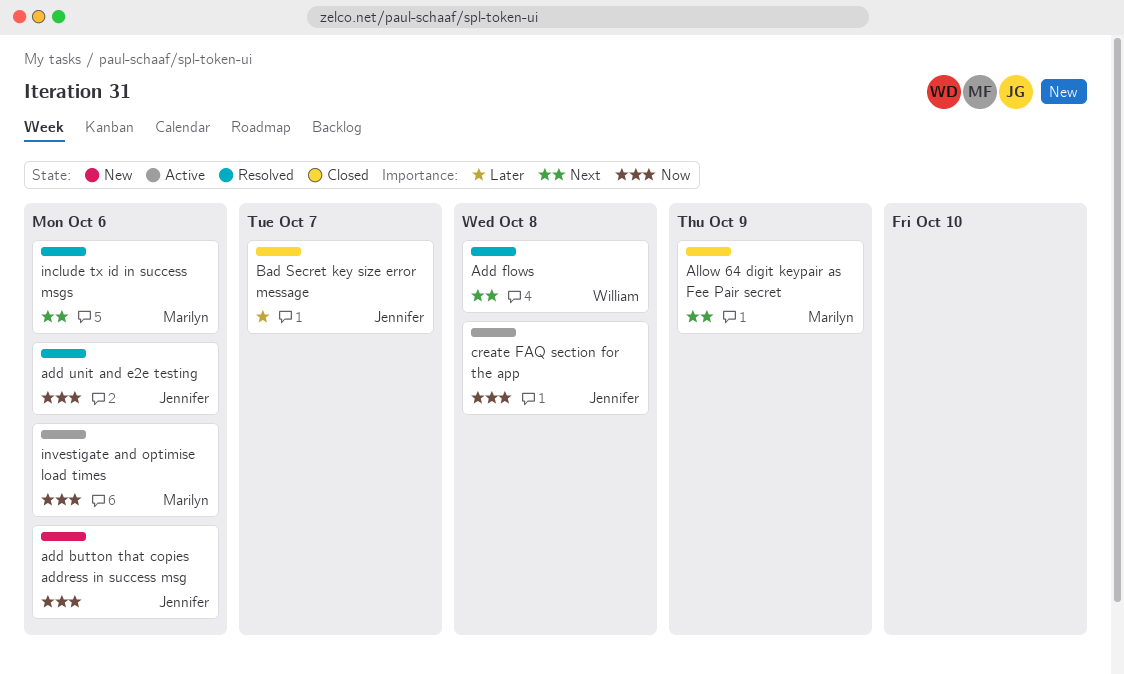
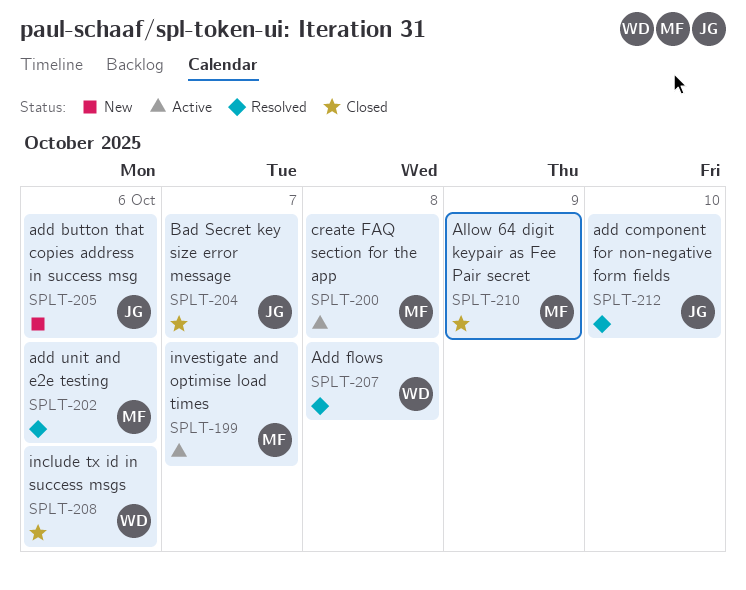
add component for non-negative form fields: none -> present
add unit and e2e testing, owner: Jennifer -> Marilyn
create FAQ section for the app, owner: Jennifer -> Marilyn
include tx id in success msgs, status: Resolved -> Closed
include tx id in success msgs, owner: Marilyn -> William
investigate and optimise load times, due: Oct 6 -> Oct 7

